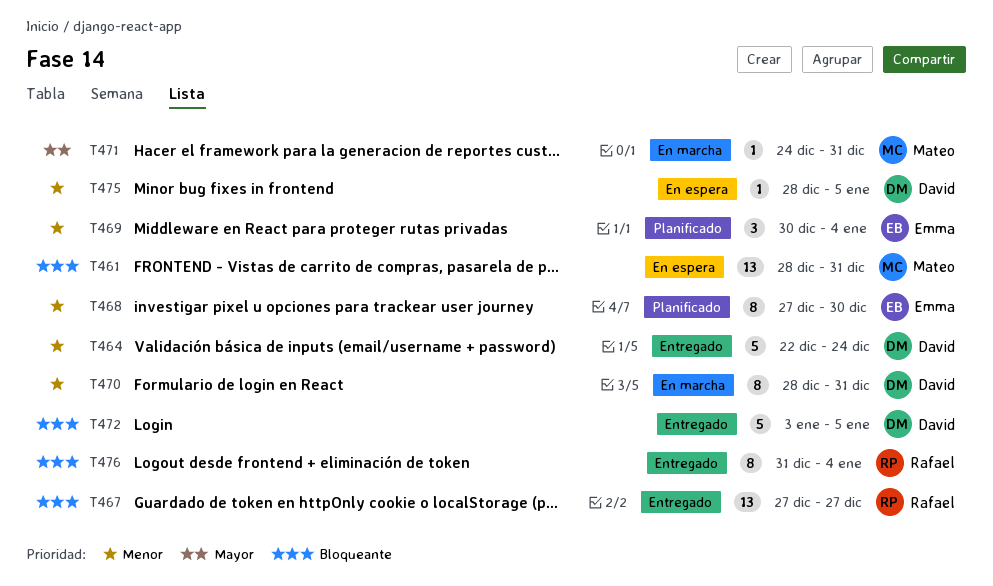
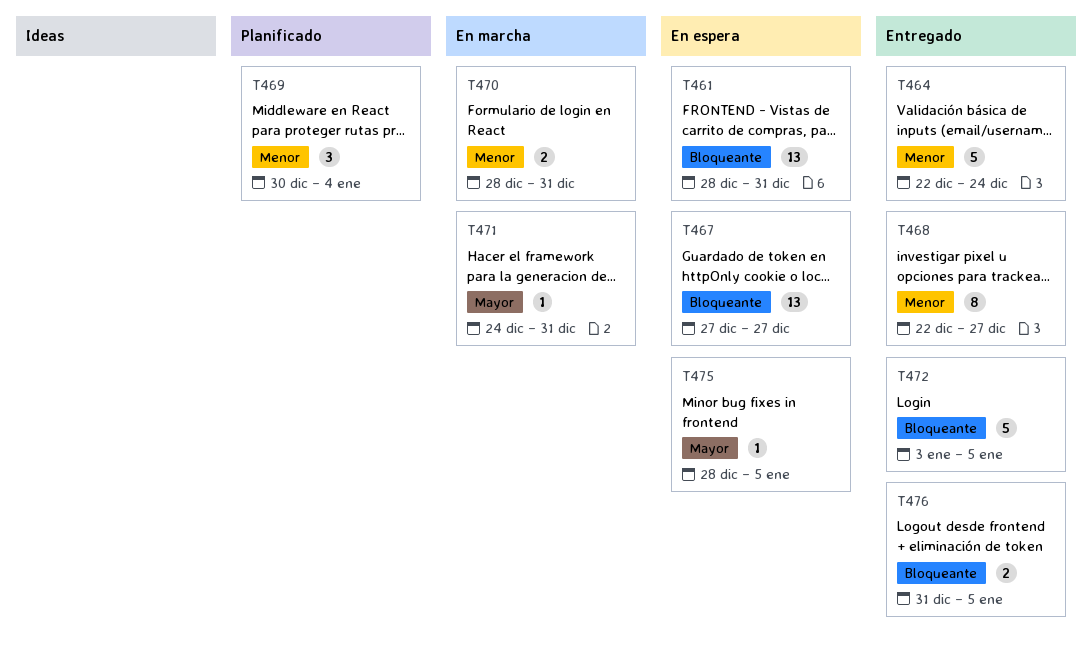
T467, status: Entregado -> En espera
T468, status: Planificado -> Entregado
T468, start: Dec 27 -> Dec 22
T468, due: Dec 30 -> Dec 27
T470, estimate: 8 -> 2
T475, priority: Menor -> Mayor
T476, estimate: 8 -> 2
T476, due: Jan 4 -> Jan 5

